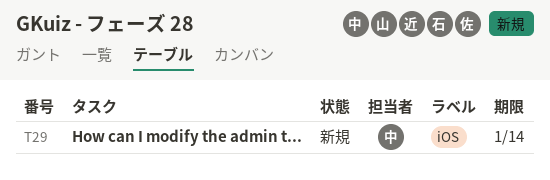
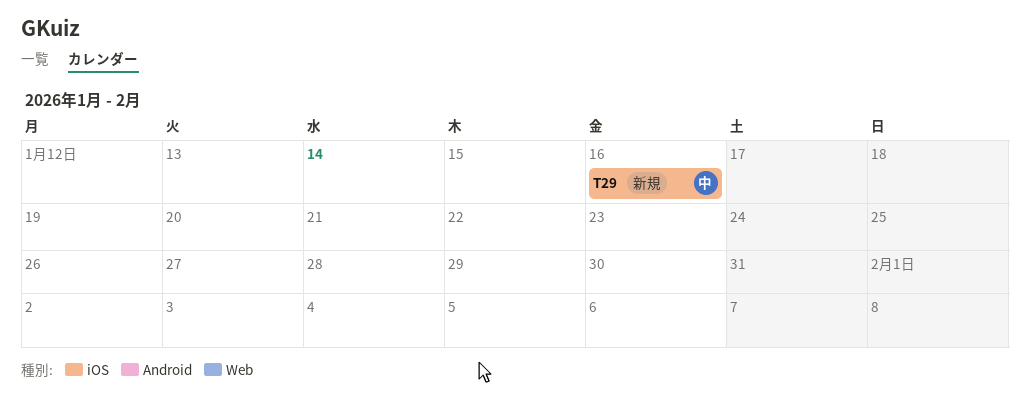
T29, due: Jan 14 -> Jan 16

